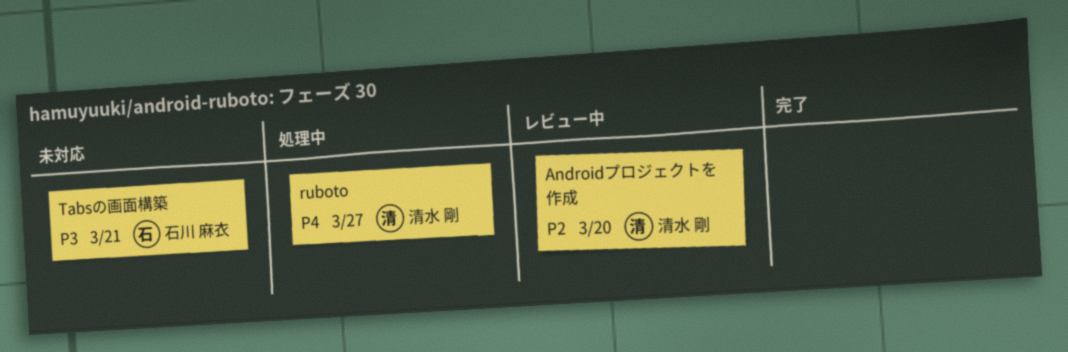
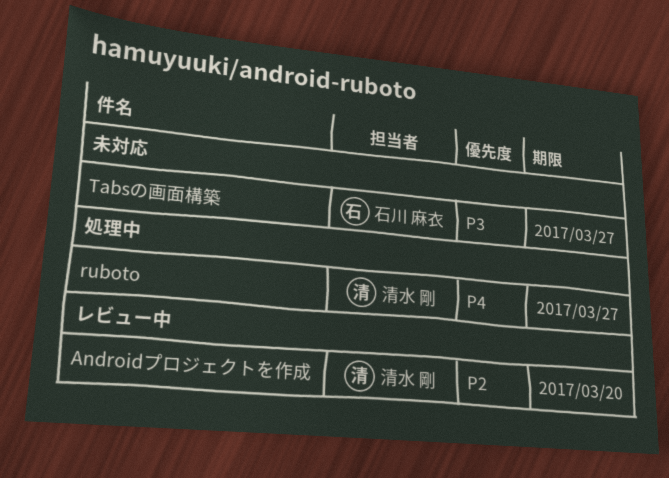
Tabsの画面構築, due: Mar 21 -> Mar 27

